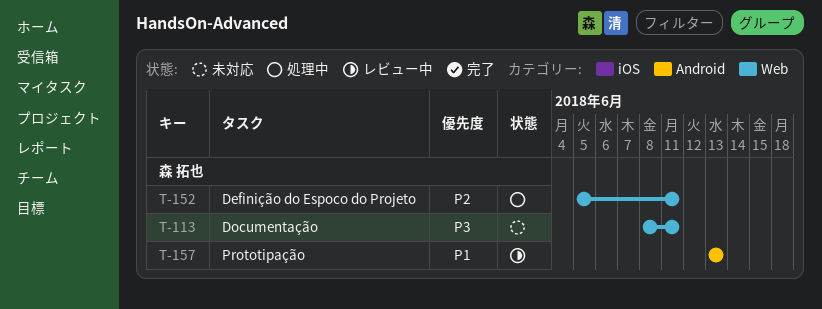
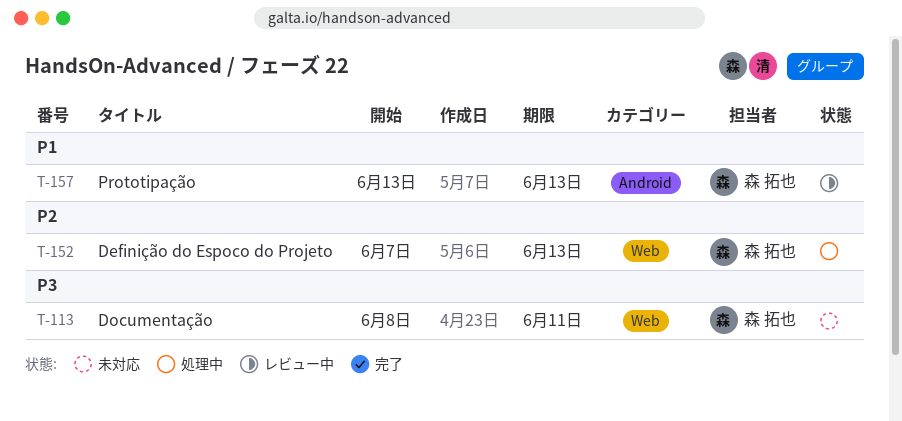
T-152, start: Jun 5 -> Jun 7
T-152, due: Jun 11 -> Jun 13

